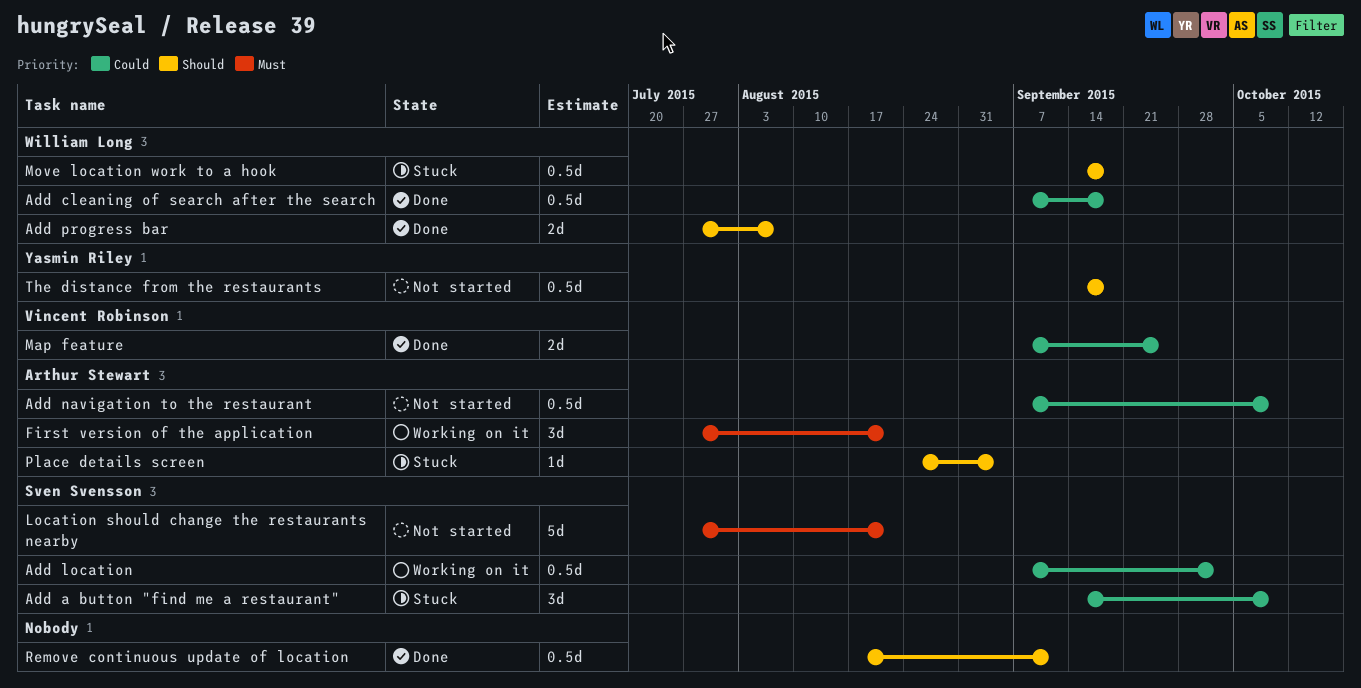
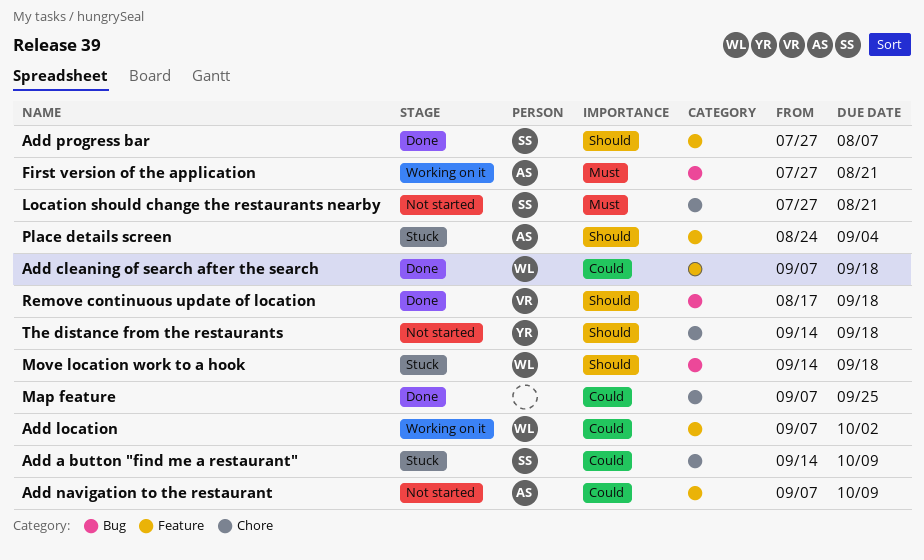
Add location, owner: Sven Svensson -> William Long
Add progress bar, owner: William Long -> Sven Svensson
Map feature, owner: Vincent Robinson -> none
Remove continuous update of location, owner: none -> Vincent Robinson
Remove continuous update of location, due: Sep 11 -> Sep 18

